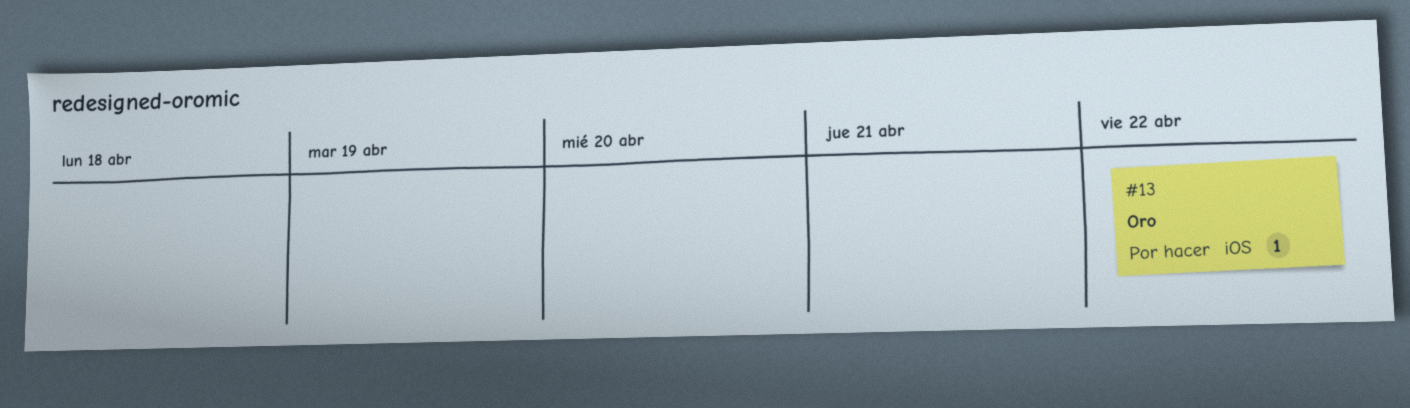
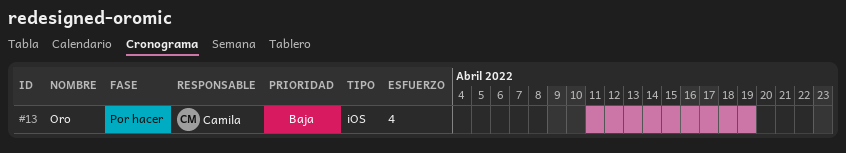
#13, estimate: 1 -> 4
#13, due: Apr 22 -> Apr 19

